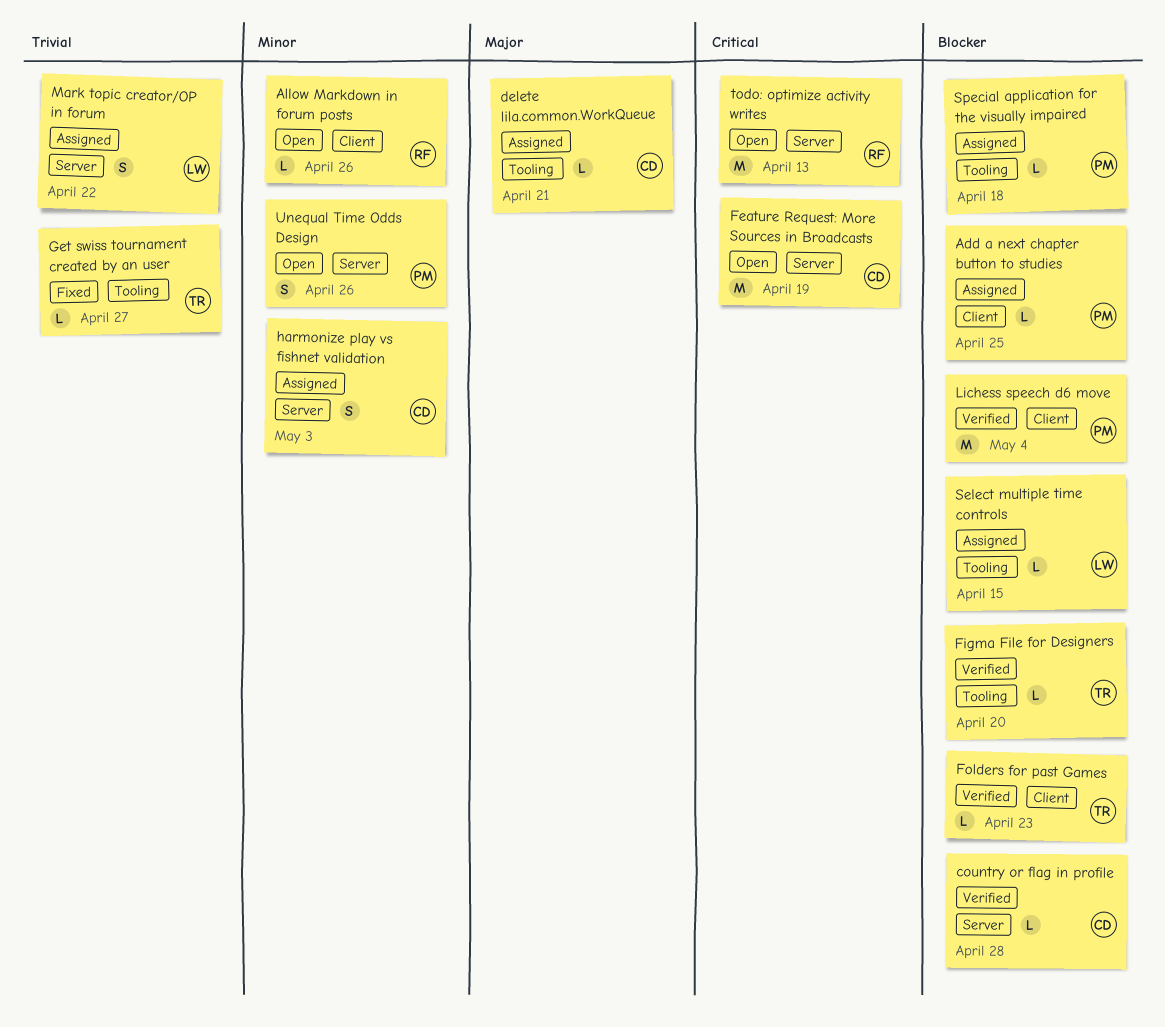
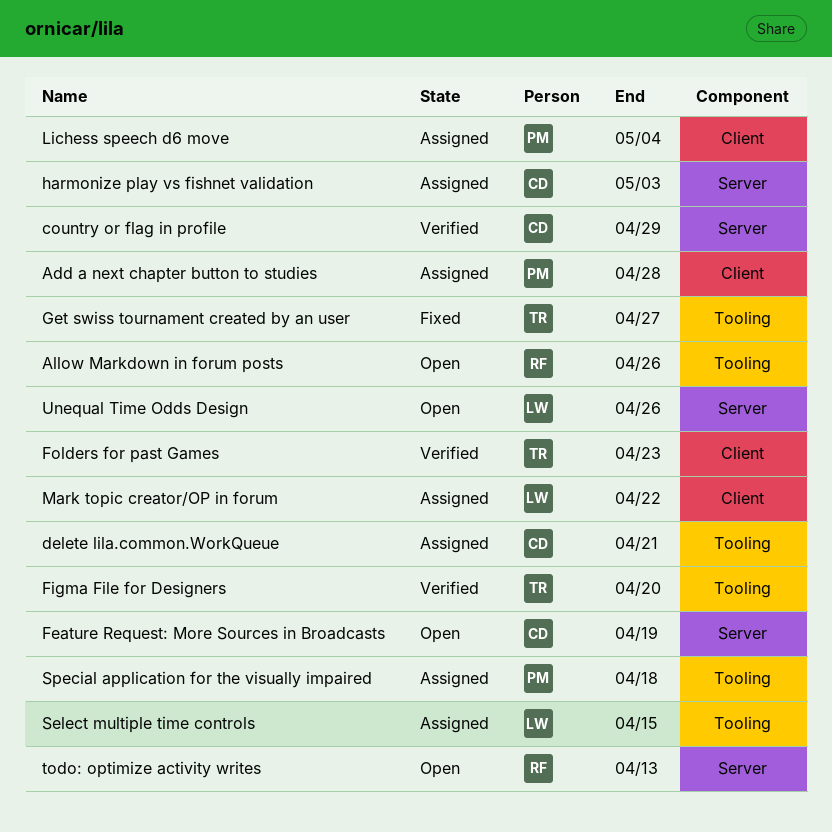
Add a next chapter button to studies, due: Apr 25 -> Apr 28
Allow Markdown in forum posts, label: Client -> Tooling
country or flag in profile, due: Apr 28 -> Apr 29
Lichess speech d6 move, status: Verified -> Assigned
Mark topic creator/OP in forum, label: Server -> Client
Unequal Time Odds Design, owner: PM -> LW

